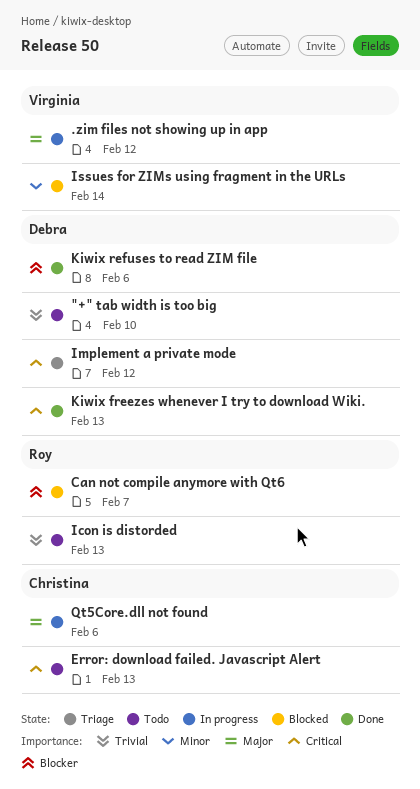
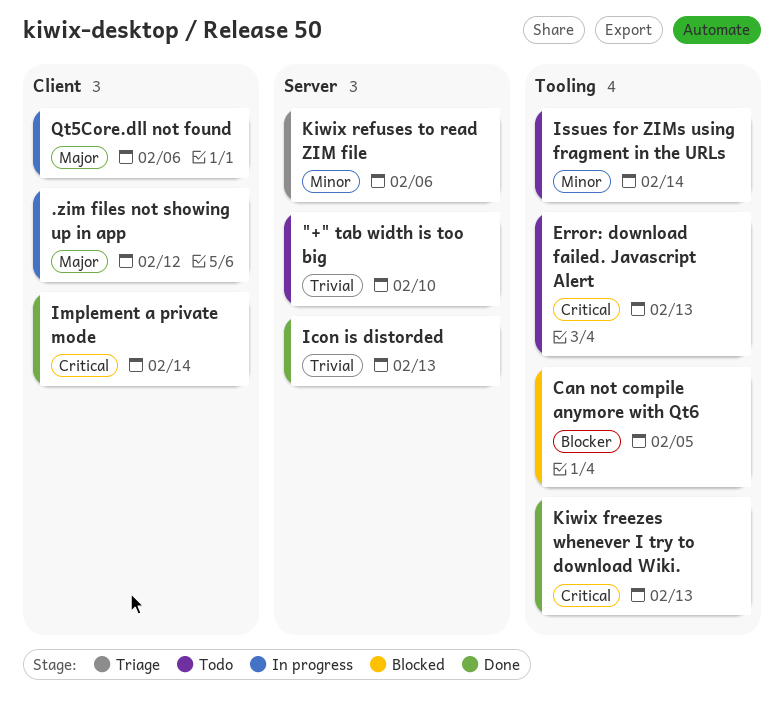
Can not compile anymore with Qt6, due: Feb 7 -> Feb 5
Icon is distorded, status: Todo -> Done
Implement a private mode, status: Triage -> Done
Implement a private mode, due: Feb 12 -> Feb 14
Issues for ZIMs using fragment in the URLs, status: Blocked -> Todo
Kiwix refuses to read ZIM file, status: Done -> Triage
Kiwix refuses to read ZIM file, priority: Blocker -> Minor

